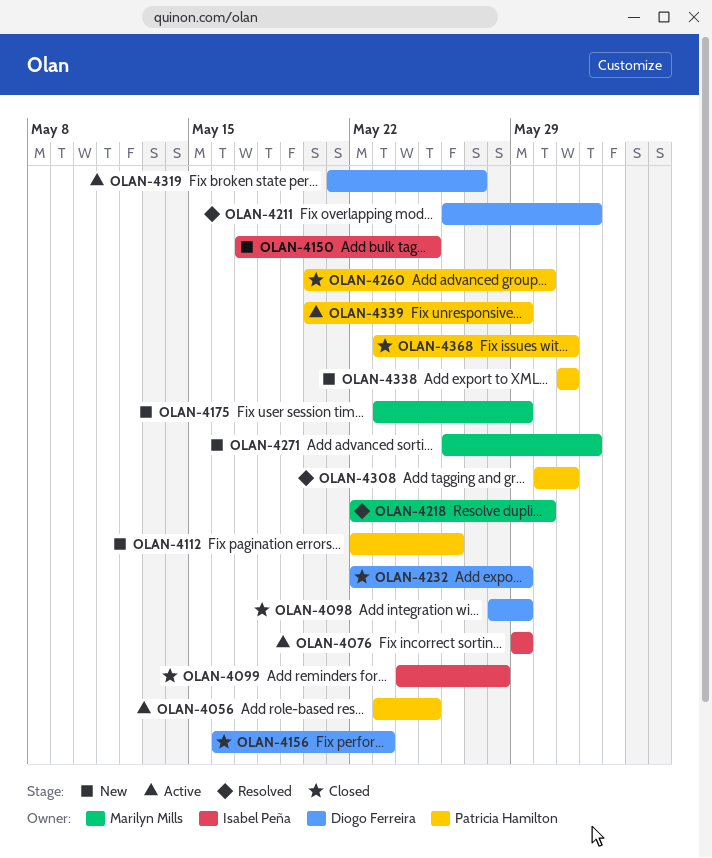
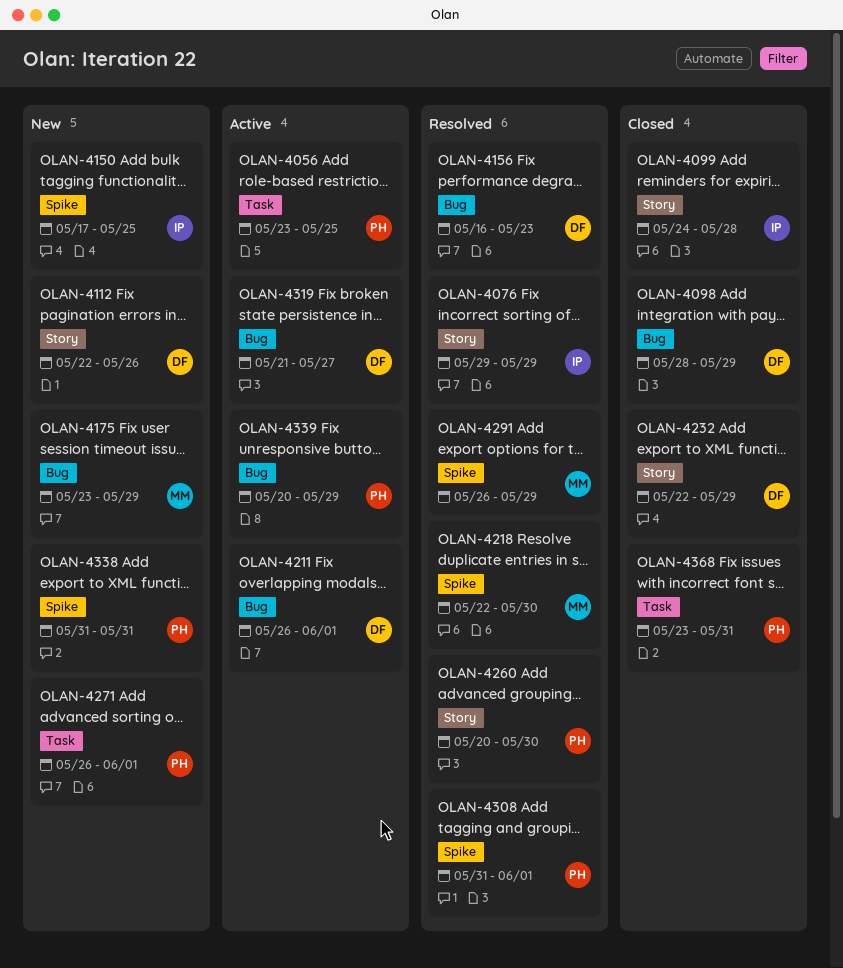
OLAN-4076, status: Active -> Resolved
OLAN-4112, owner: Patricia Hamilton -> Diogo Ferreira
OLAN-4156, status: Closed -> Resolved
OLAN-4211, status: Resolved -> Active
OLAN-4260, status: Closed -> Resolved
OLAN-4271, owner: Marilyn Mills -> Patricia Hamilton
OLAN-4291: none -> present
OLAN-4308, start: May 30 -> May 31
OLAN-4308, due: May 31 -> Jun 1

